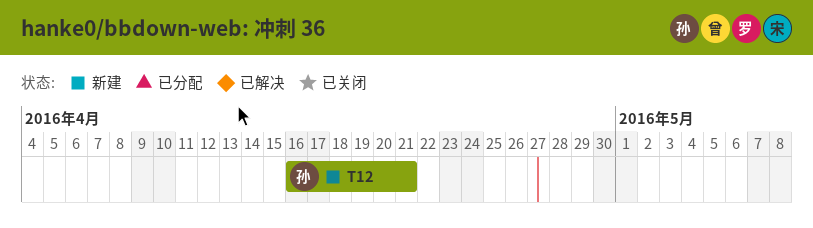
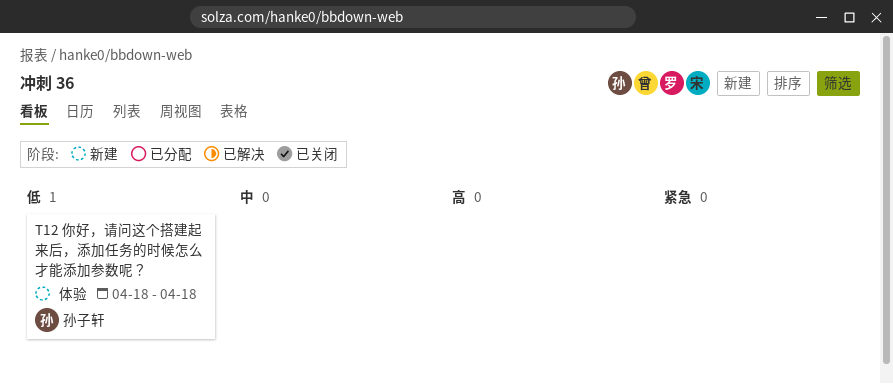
T12, start: Apr 16 -> Apr 18
T12, due: Apr 21 -> Apr 18

